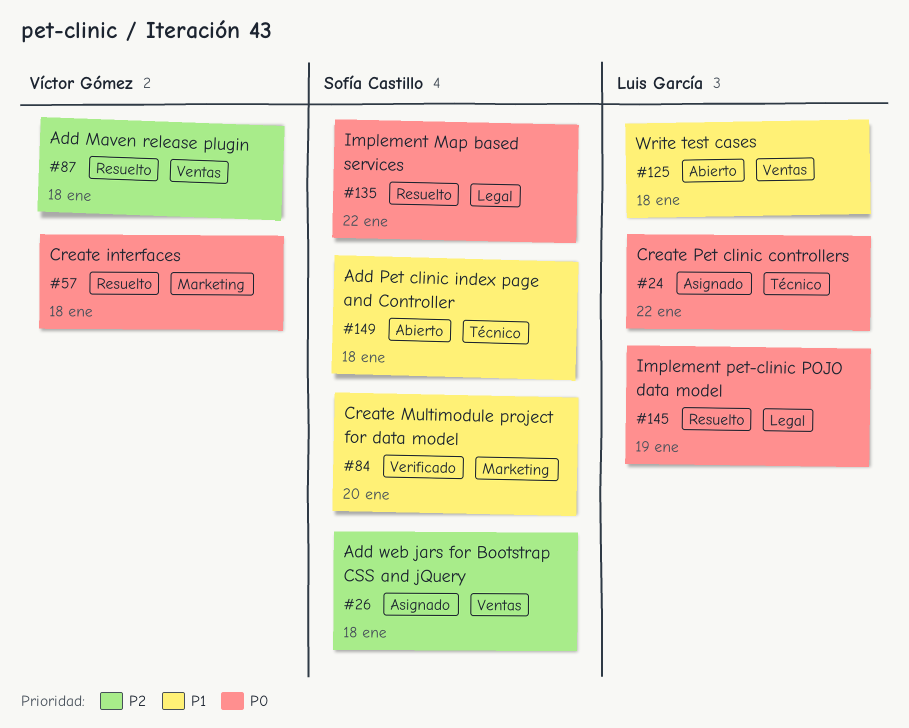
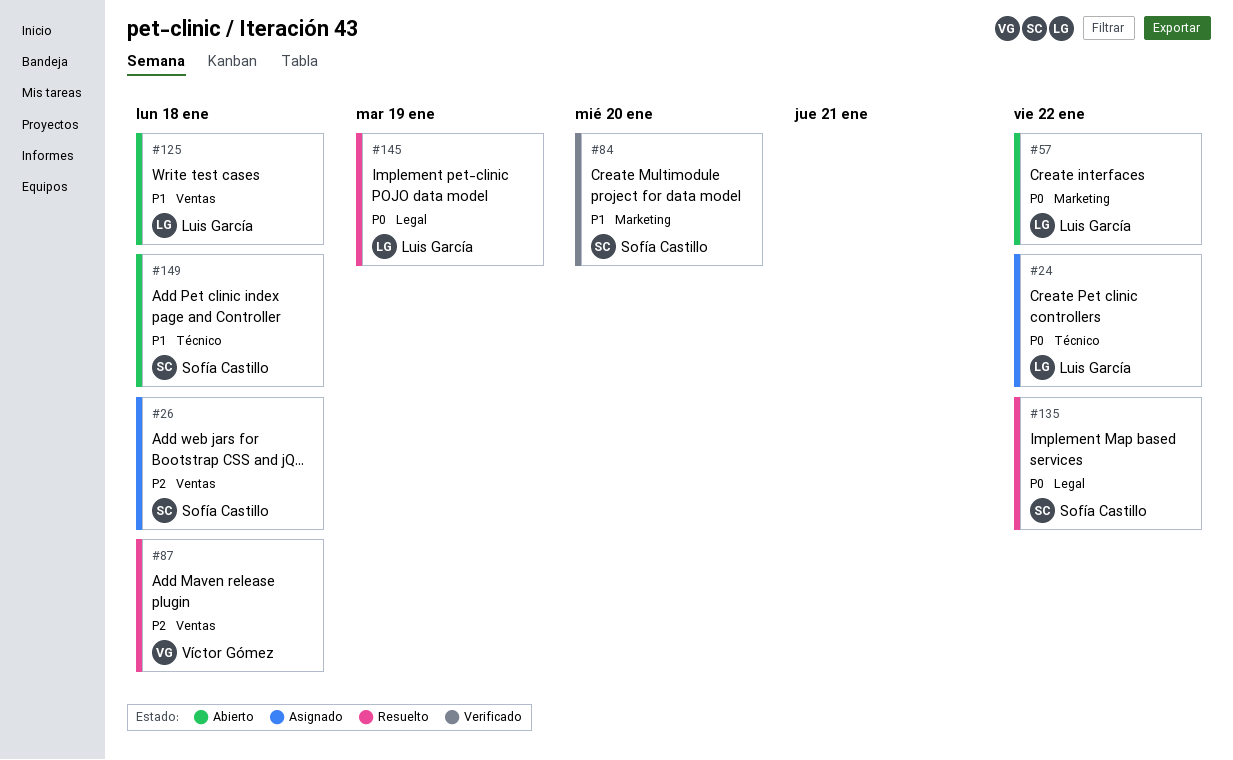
#57, status: Resuelto -> Abierto
#57, owner: Víctor Gómez -> Luis García
#57, due: Jan 18 -> Jan 22

